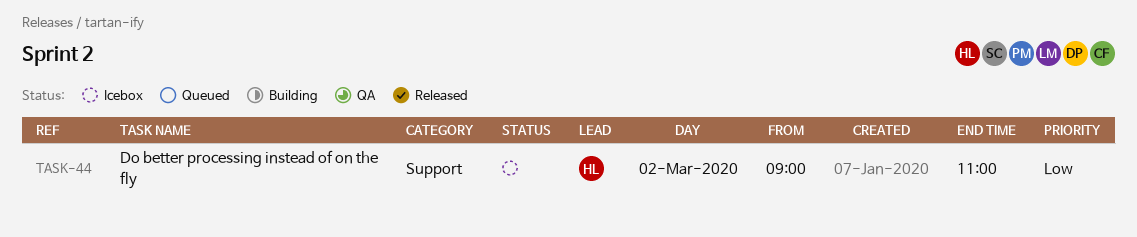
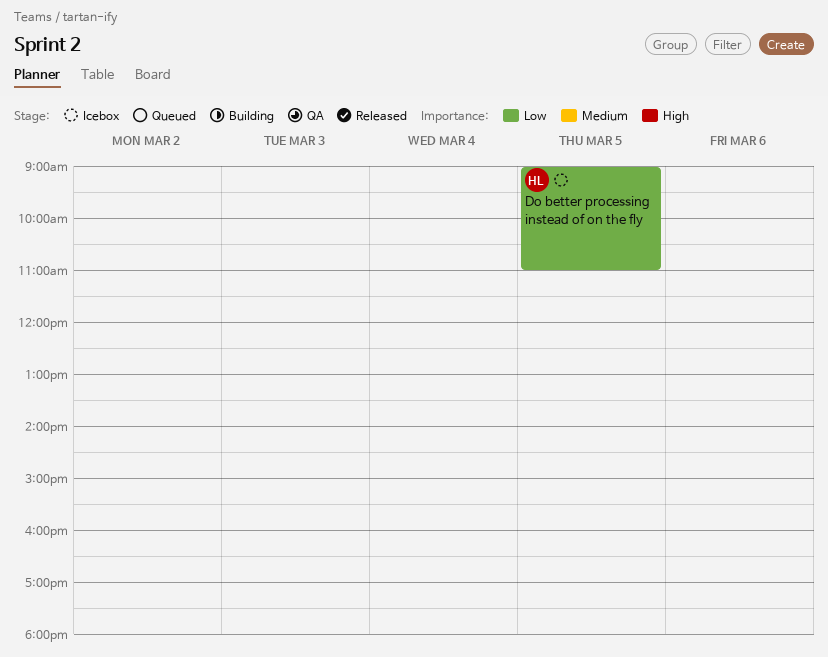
Do better processing instead of on the fly, day: Mar 2 -> Mar 5

